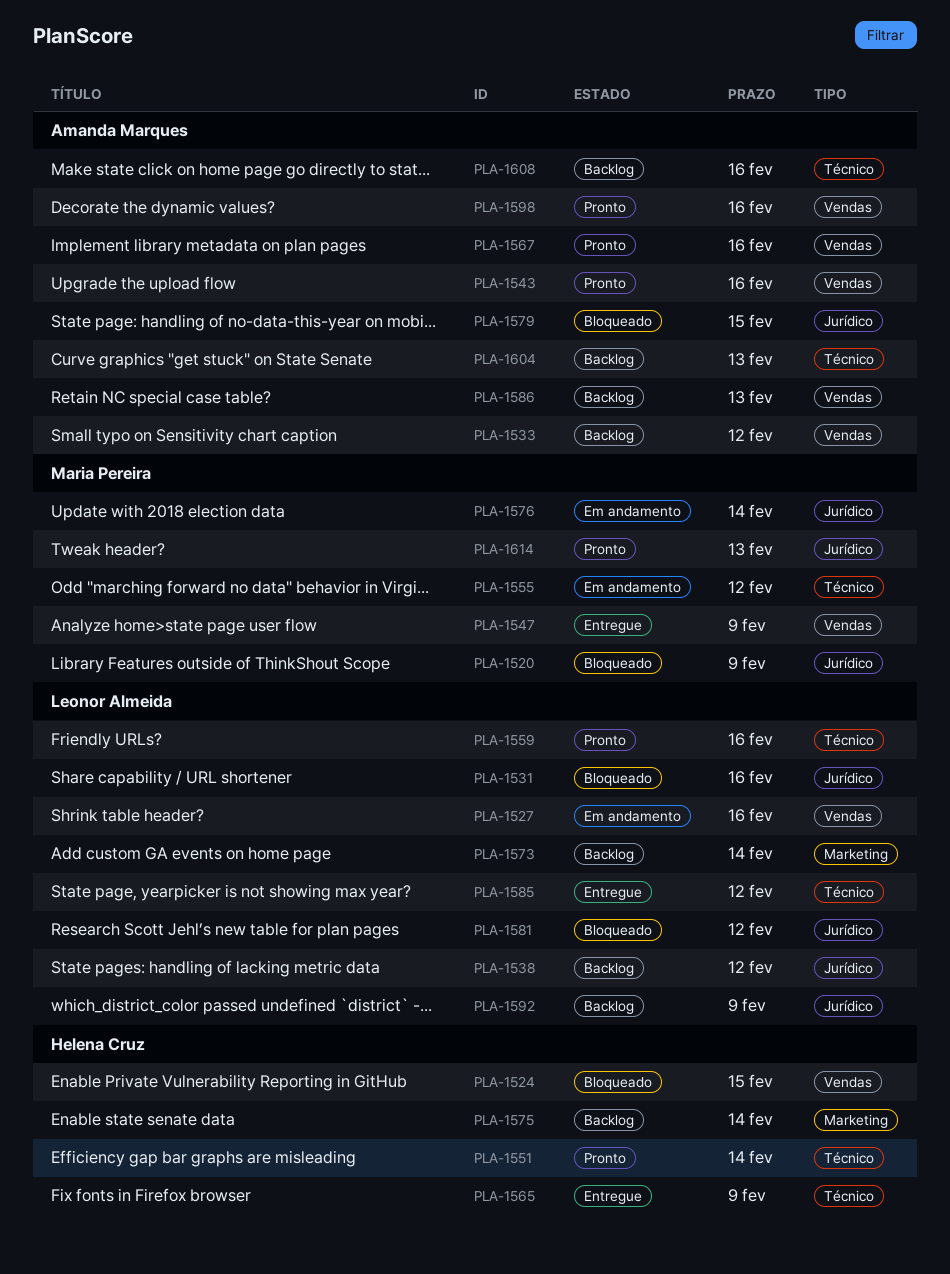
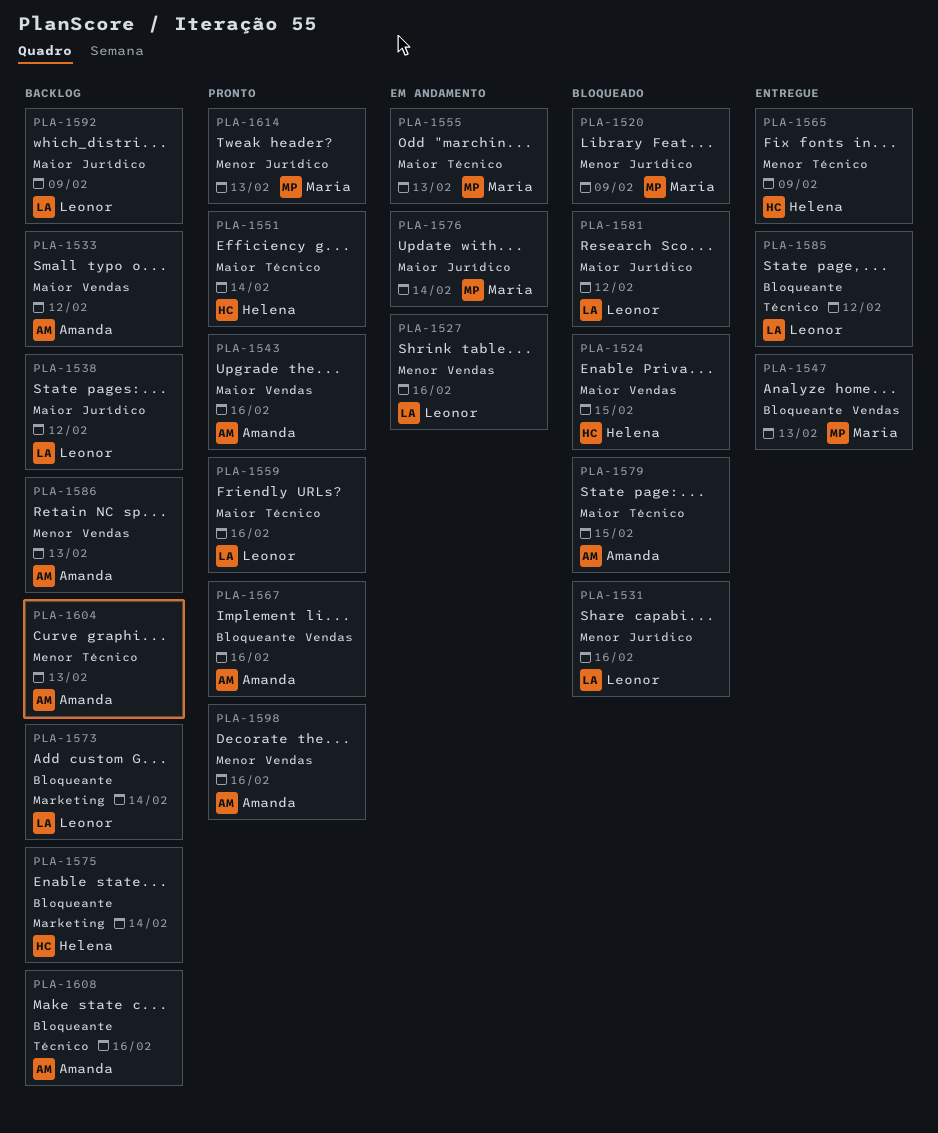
PLA-1547, due: Feb 9 -> Feb 13
PLA-1555, due: Feb 12 -> Feb 13
PLA-1579, label: Jurídico -> Técnico

